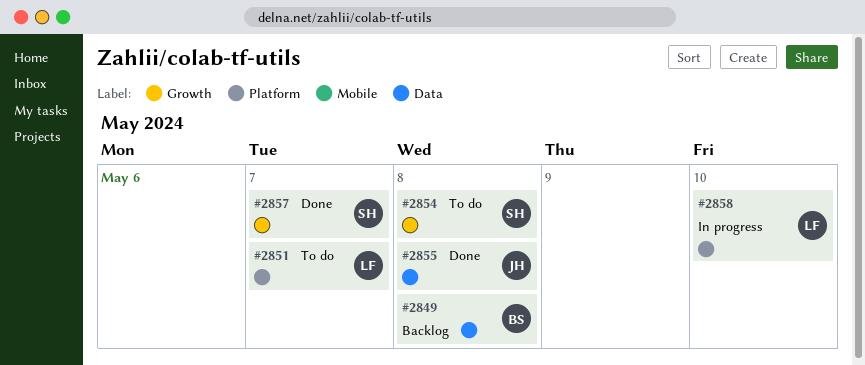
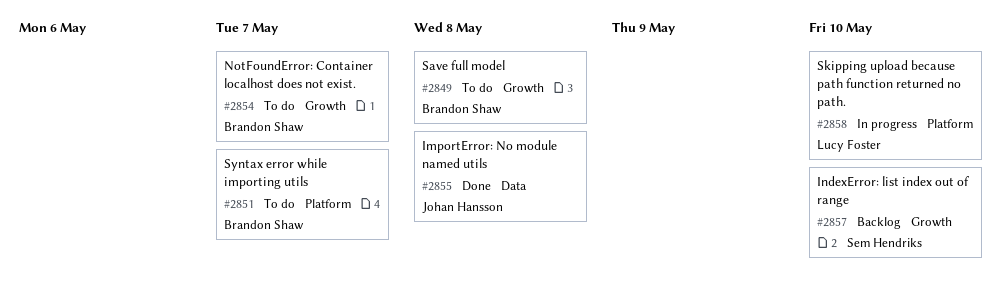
#2849, status: Backlog -> To do
#2849, label: Data -> Growth
#2851, owner: Lucy Foster -> Brandon Shaw
#2854, owner: Sem Hendriks -> Brandon Shaw
#2854, due: May 8 -> May 7
#2857, status: Done -> Backlog
#2857, due: May 7 -> May 10

